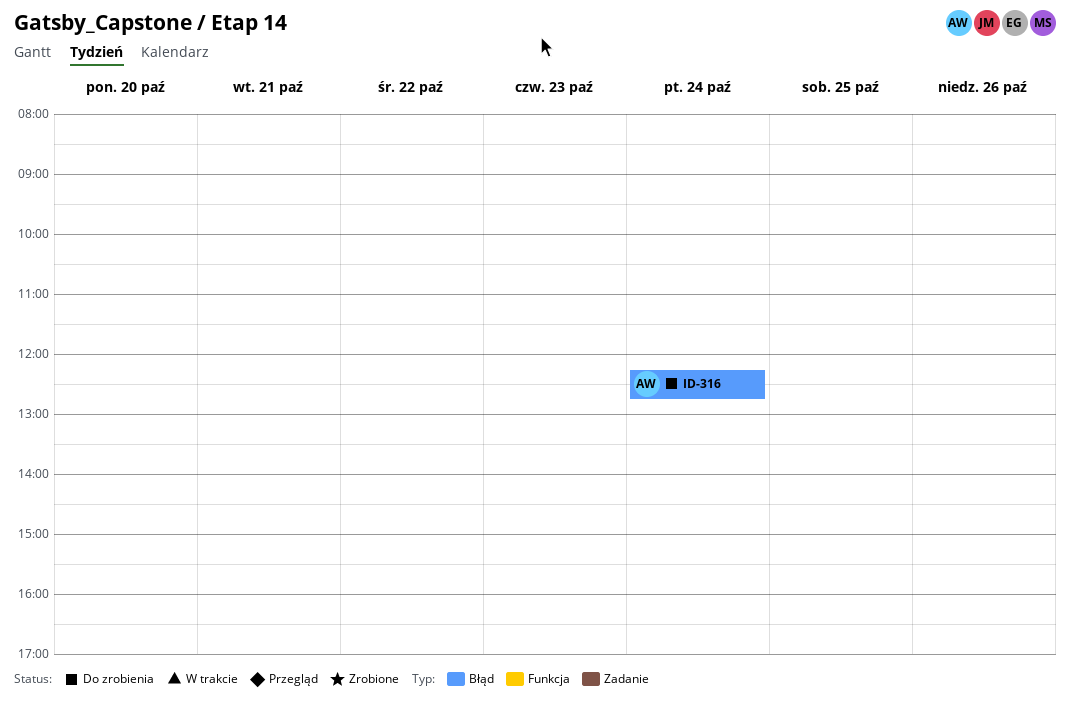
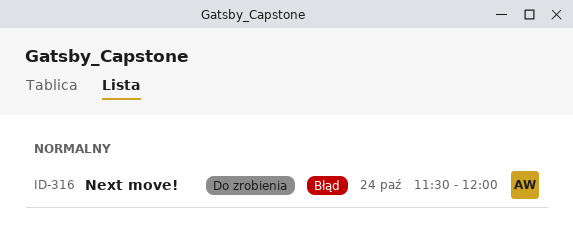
ID-316, begins: 12:15 -> 11:30
ID-316, ends: 12:45 -> 12:00

